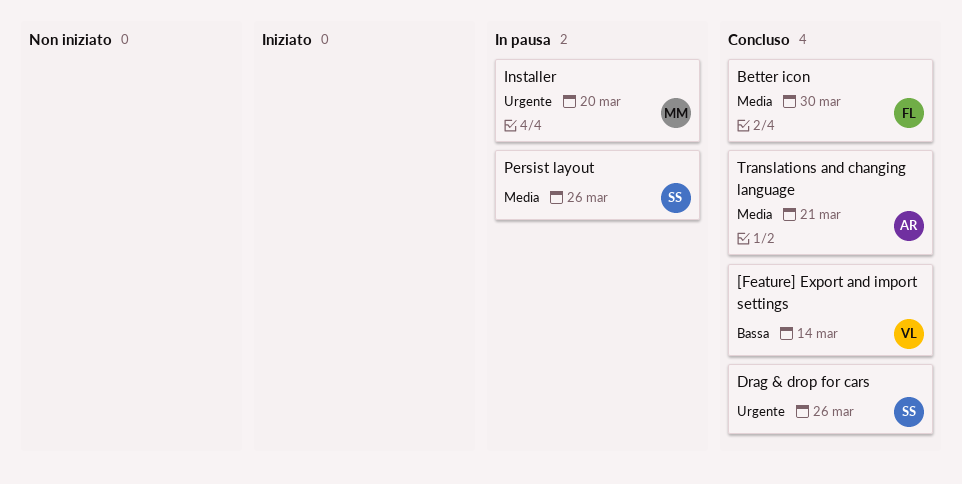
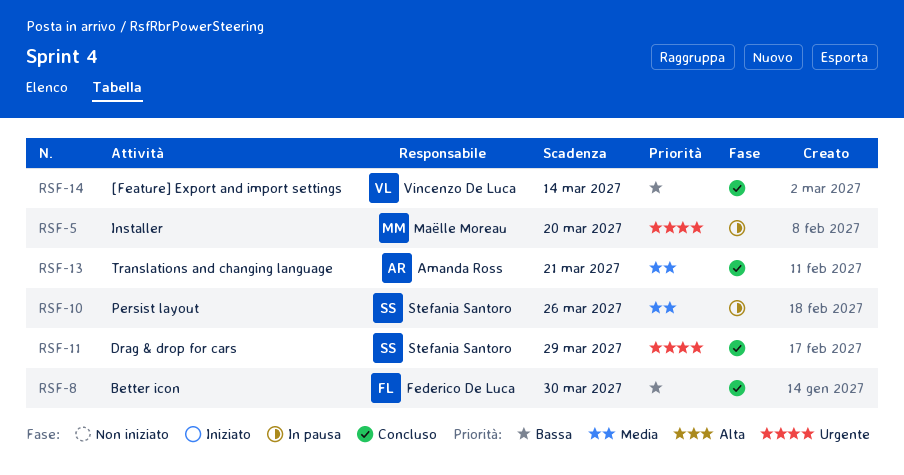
Better icon, priority: Media -> Bassa
Drag & drop for cars, due: Mar 26 -> Mar 29

